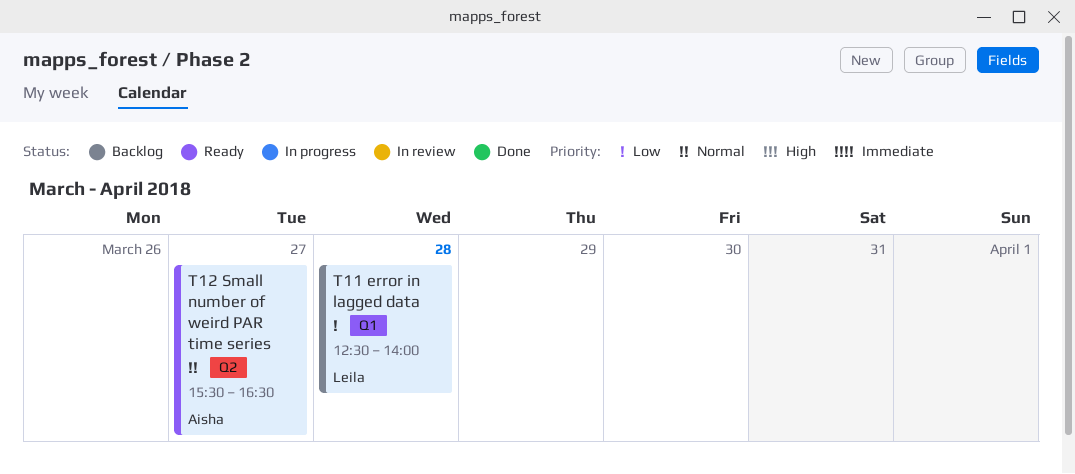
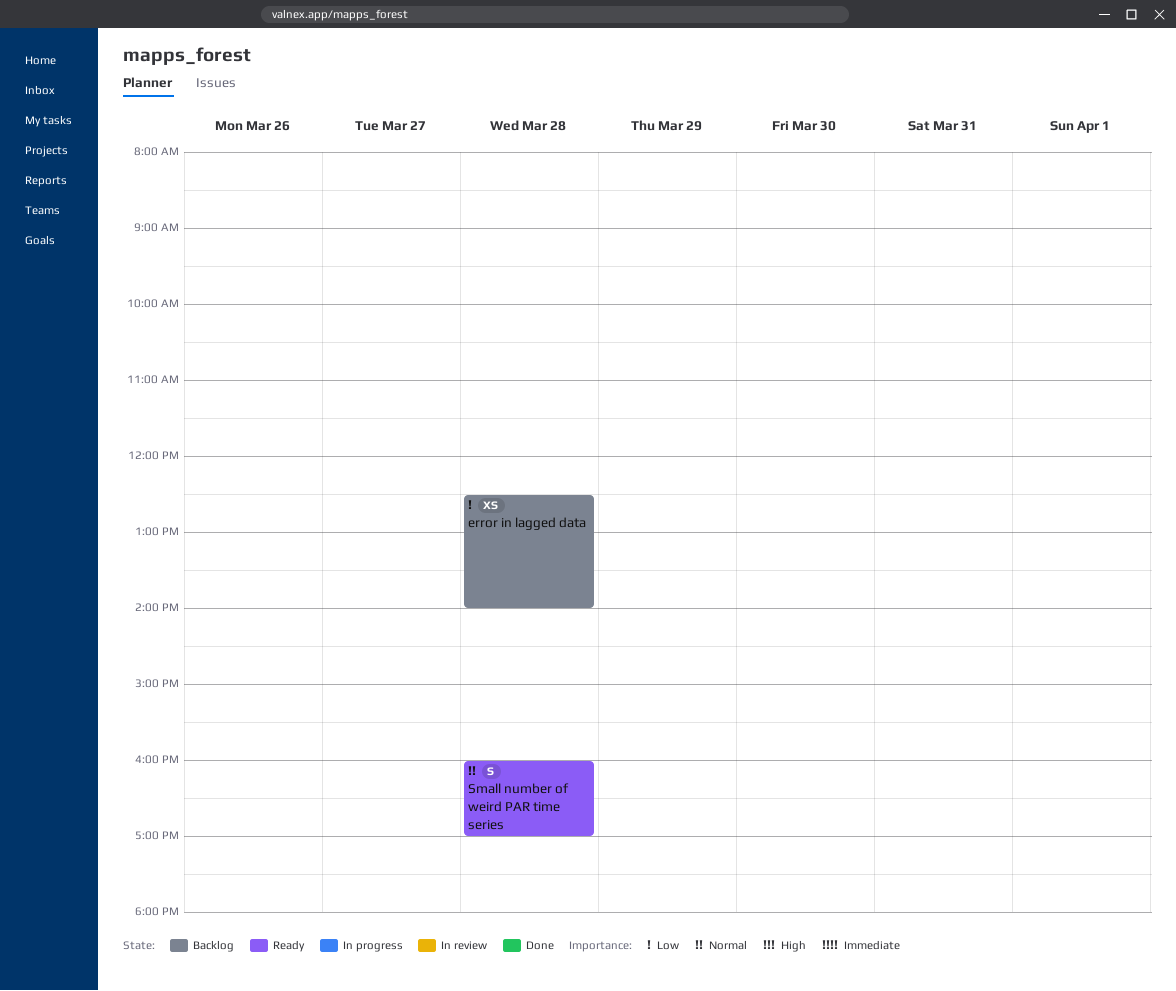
Small number of weird PAR time series, day: Mar 27 -> Mar 28
Small number of weird PAR time series, begins: 15:30 -> 16:00
Small number of weird PAR time series, ends: 16:30 -> 17:00

